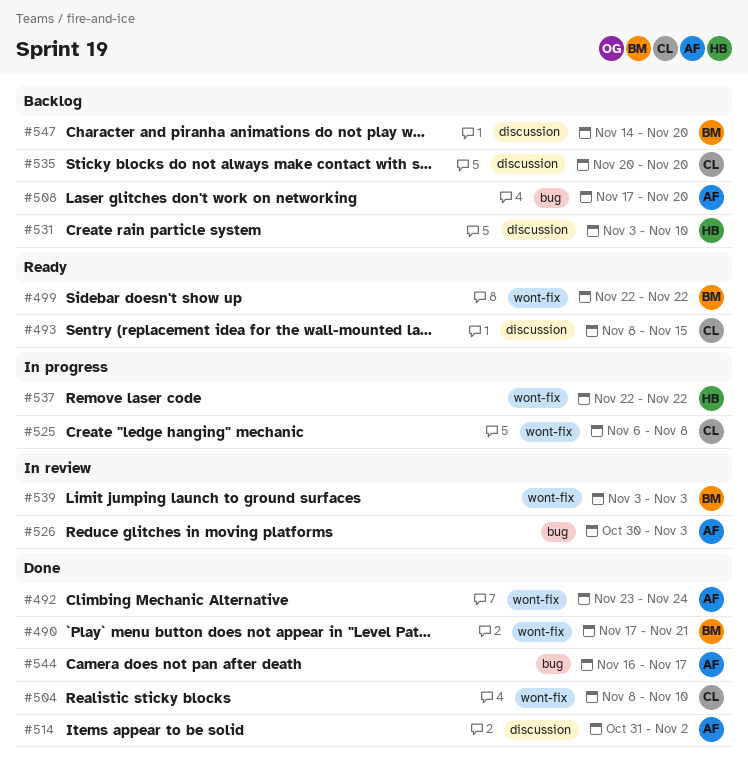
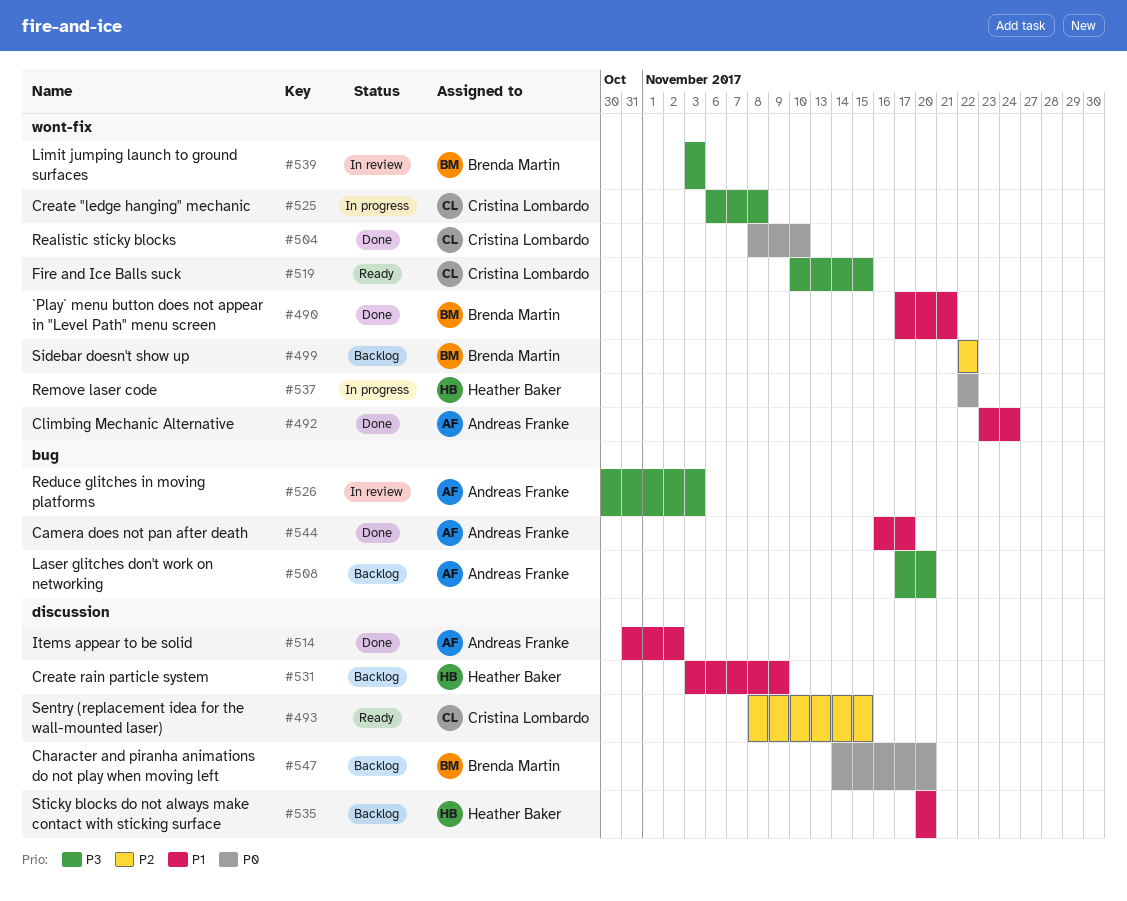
#499, status: Ready -> Backlog
#519: none -> present
#531, due: Nov 10 -> Nov 9
#535, owner: Cristina Lombardo -> Heather Baker

